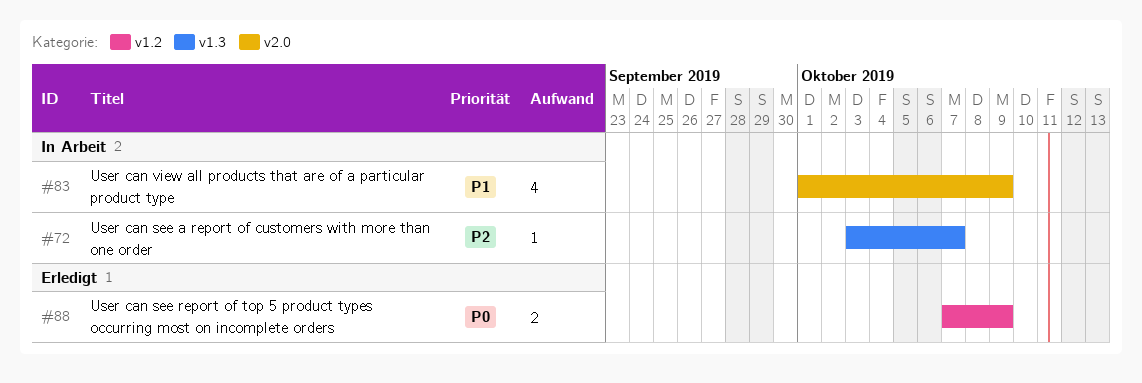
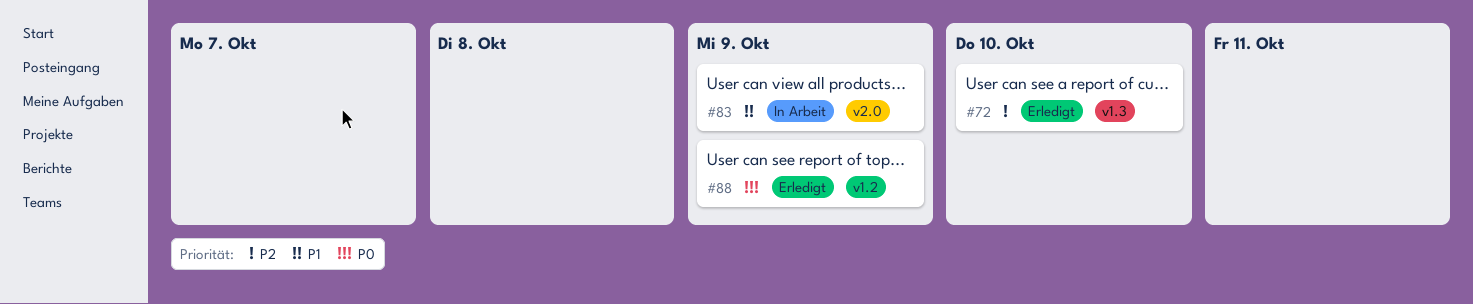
#72, status: In Arbeit -> Erledigt
#72, due: Oct 7 -> Oct 10

